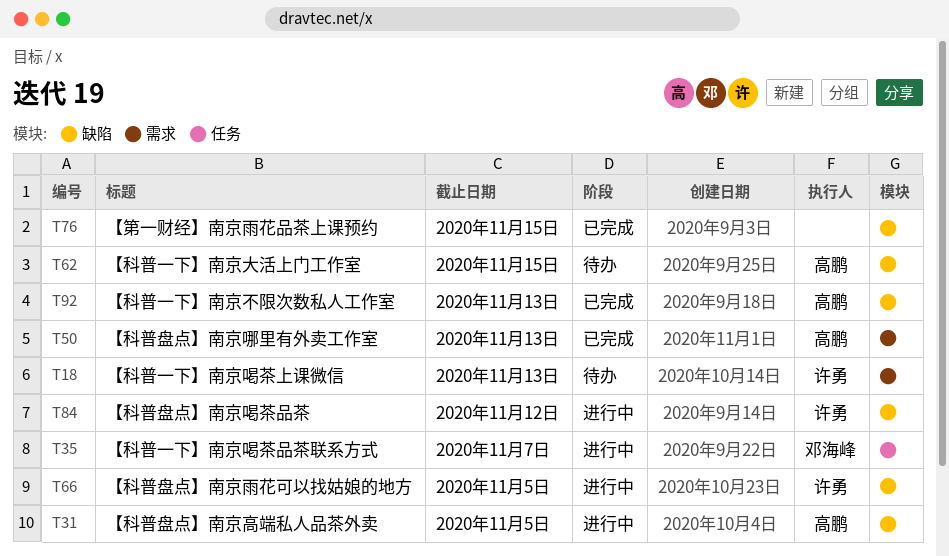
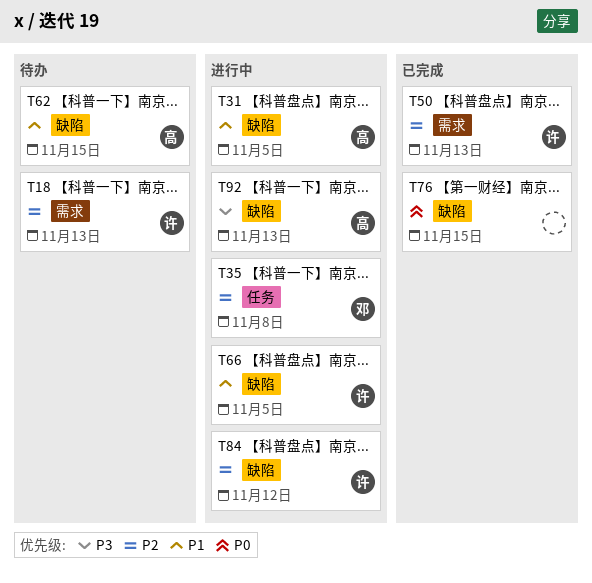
T35, due: Nov 7 -> Nov 8
T50, owner: 高鹏 -> 许勇
T92, status: 已完成 -> 进行中

